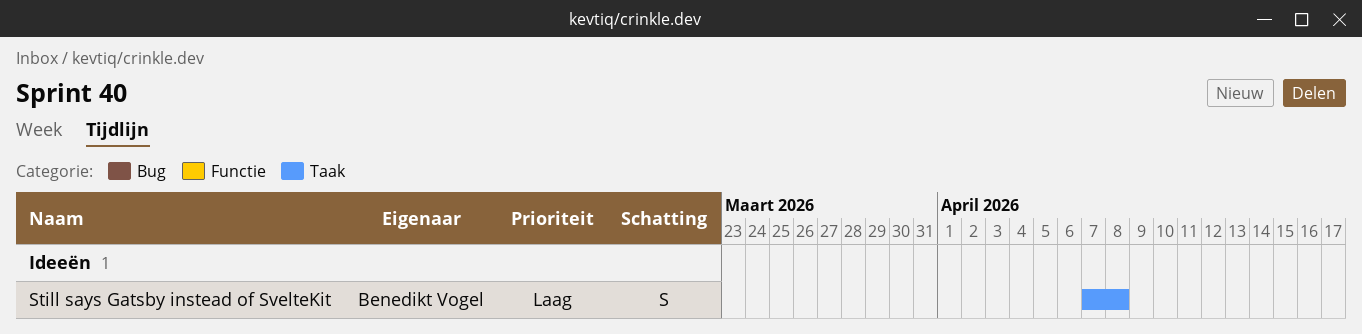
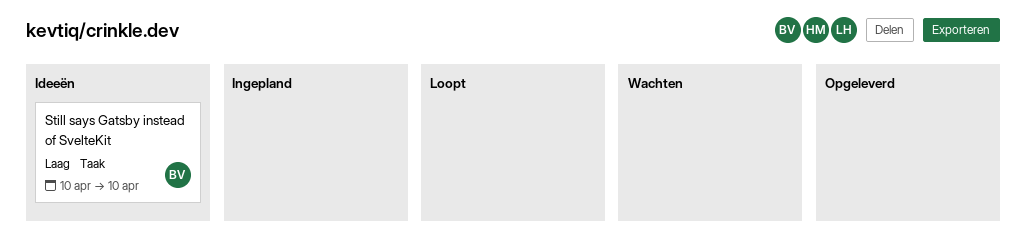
Still says Gatsby instead of SvelteKit, start: Apr 7 -> Apr 10
Still says Gatsby instead of SvelteKit, due: Apr 8 -> Apr 10

